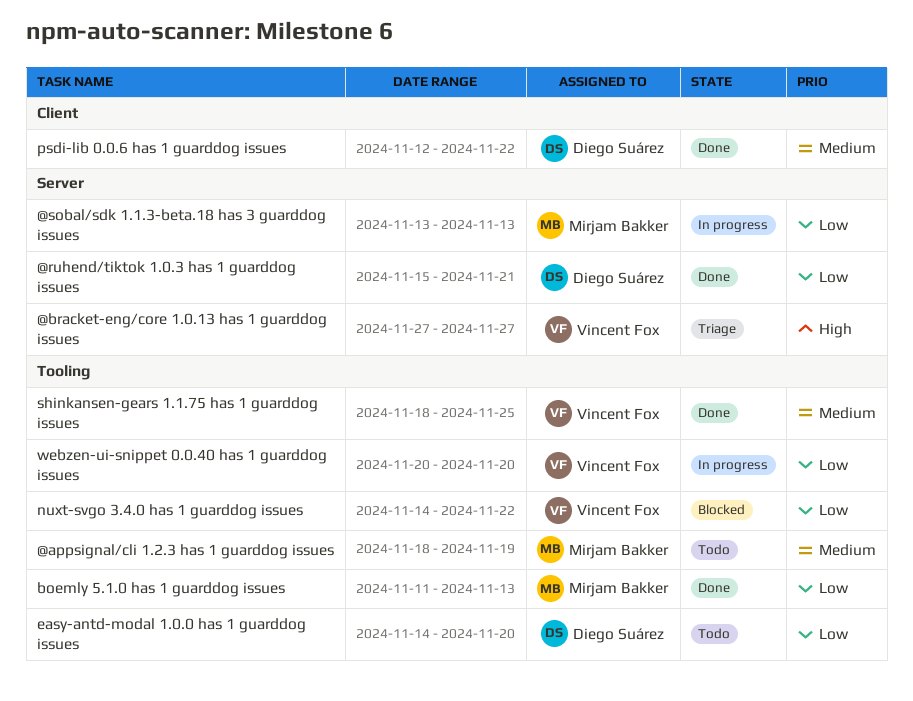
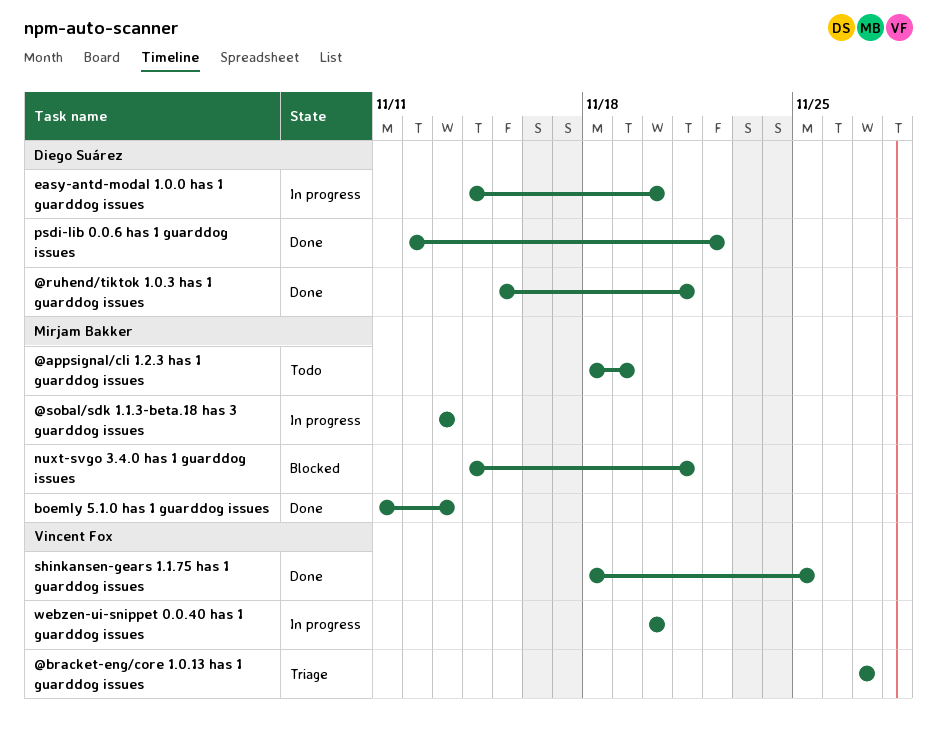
easy-antd-modal 1.0.0 has 1 guarddog issues, status: Todo -> In progress
nuxt-svgo 3.4.0 has 1 guarddog issues, owner: Vincent Fox -> Mirjam Bakker
nuxt-svgo 3.4.0 has 1 guarddog issues, due: Nov 22 -> Nov 21

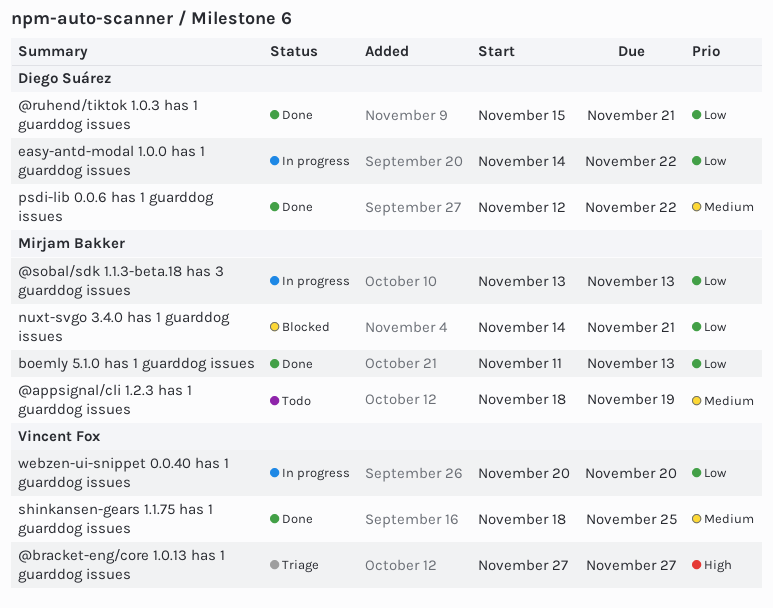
easy-antd-modal 1.0.0 has 1 guarddog issues, due: Nov 20 -> Nov 22

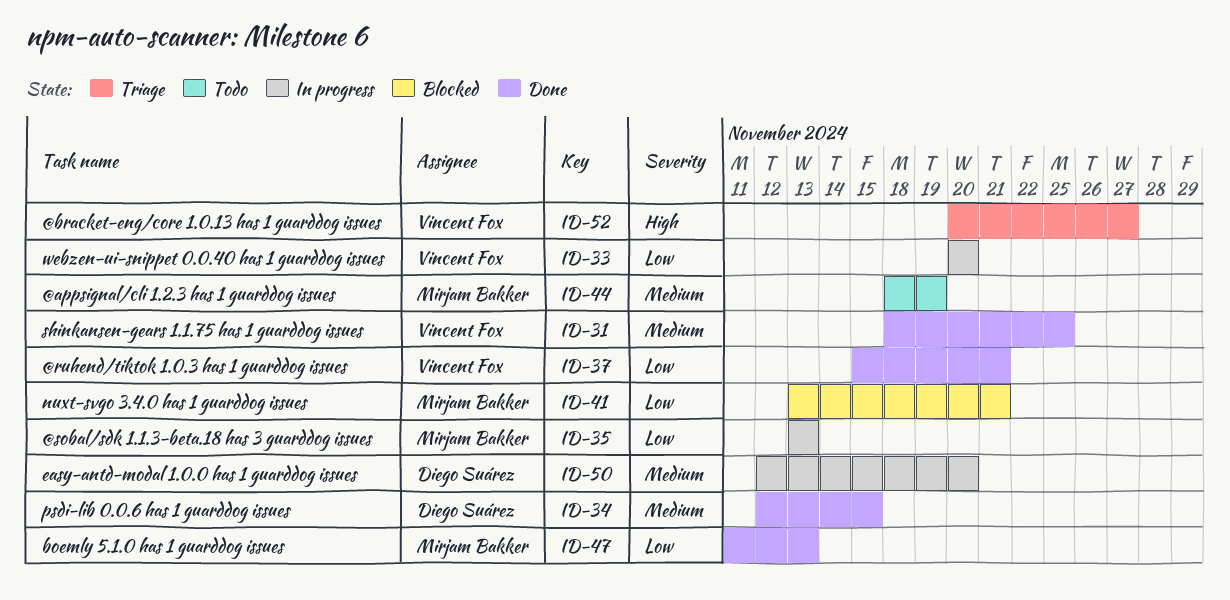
@bracket-eng/core 1.0.13 has 1 guarddog issues, start: Nov 27 -> Nov 20
@ruhend/tiktok 1.0.3 has 1 guarddog issues, owner: Diego Suárez -> Vincent Fox
easy-antd-modal 1.0.0 has 1 guarddog issues, priority: Low -> Medium
easy-antd-modal 1.0.0 has 1 guarddog issues, start: Nov 14 -> Nov 12
easy-antd-modal 1.0.0 has 1 guarddog issues, due: Nov 22 -> Nov 20
nuxt-svgo 3.4.0 has 1 guarddog issues, start: Nov 14 -> Nov 13
psdi-lib 0.0.6 has 1 guarddog issues, due: Nov 22 -> Nov 15

